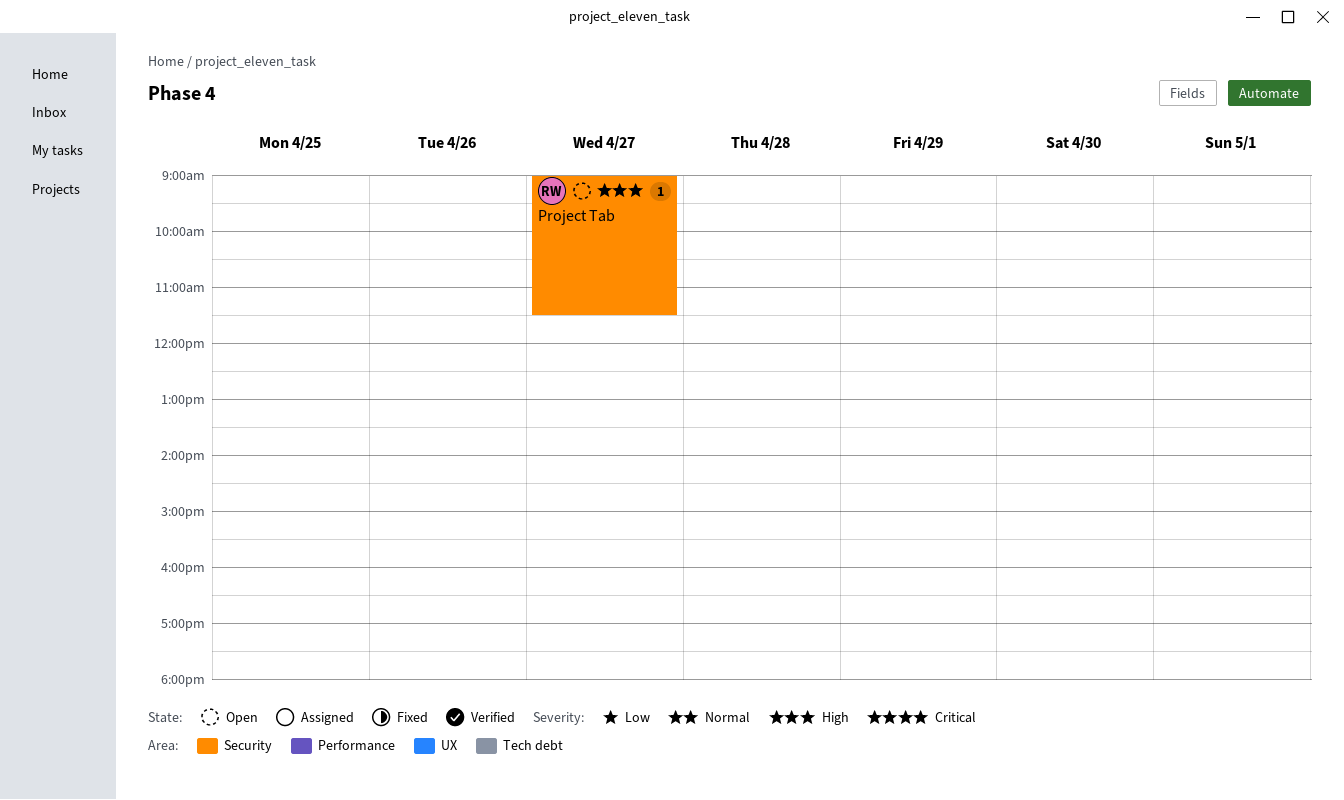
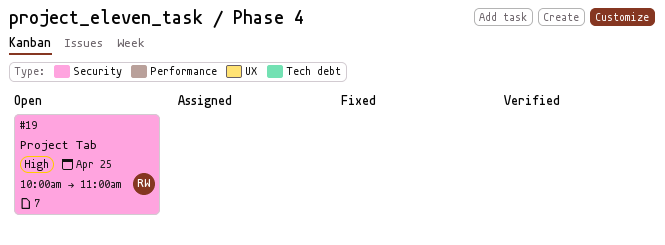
Project Tab, day: Apr 27 -> Apr 25
Project Tab, begins: 09:00 -> 10:00
Project Tab, ends: 11:30 -> 11:00

